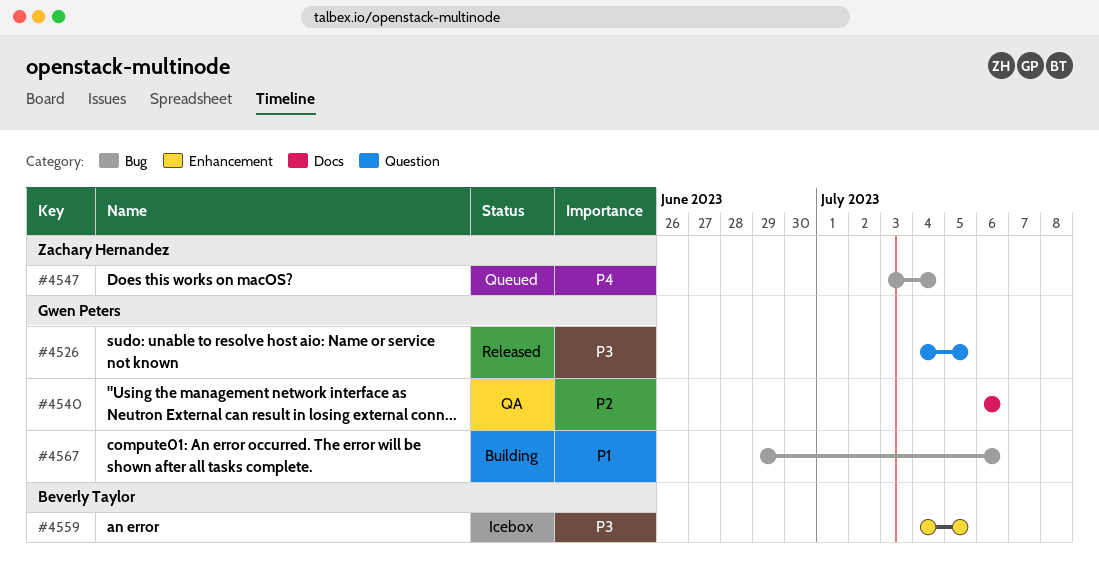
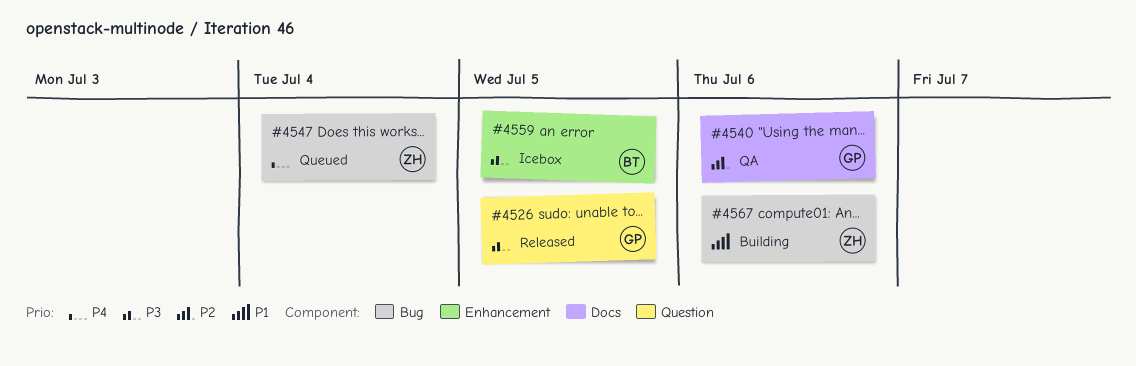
#4567, owner: Gwen Peters -> Zachary Hernandez

